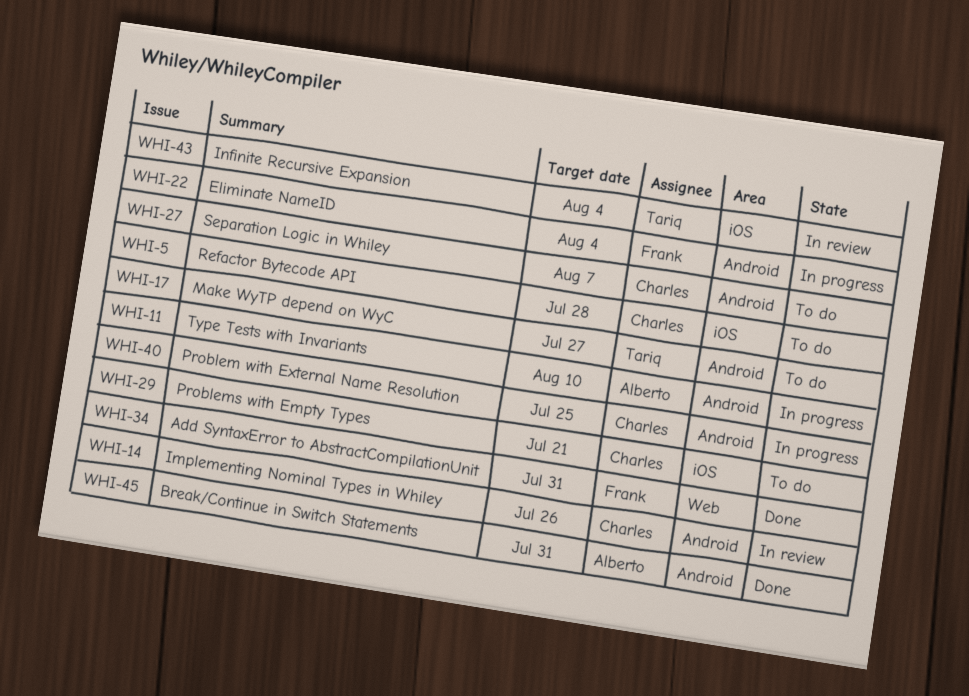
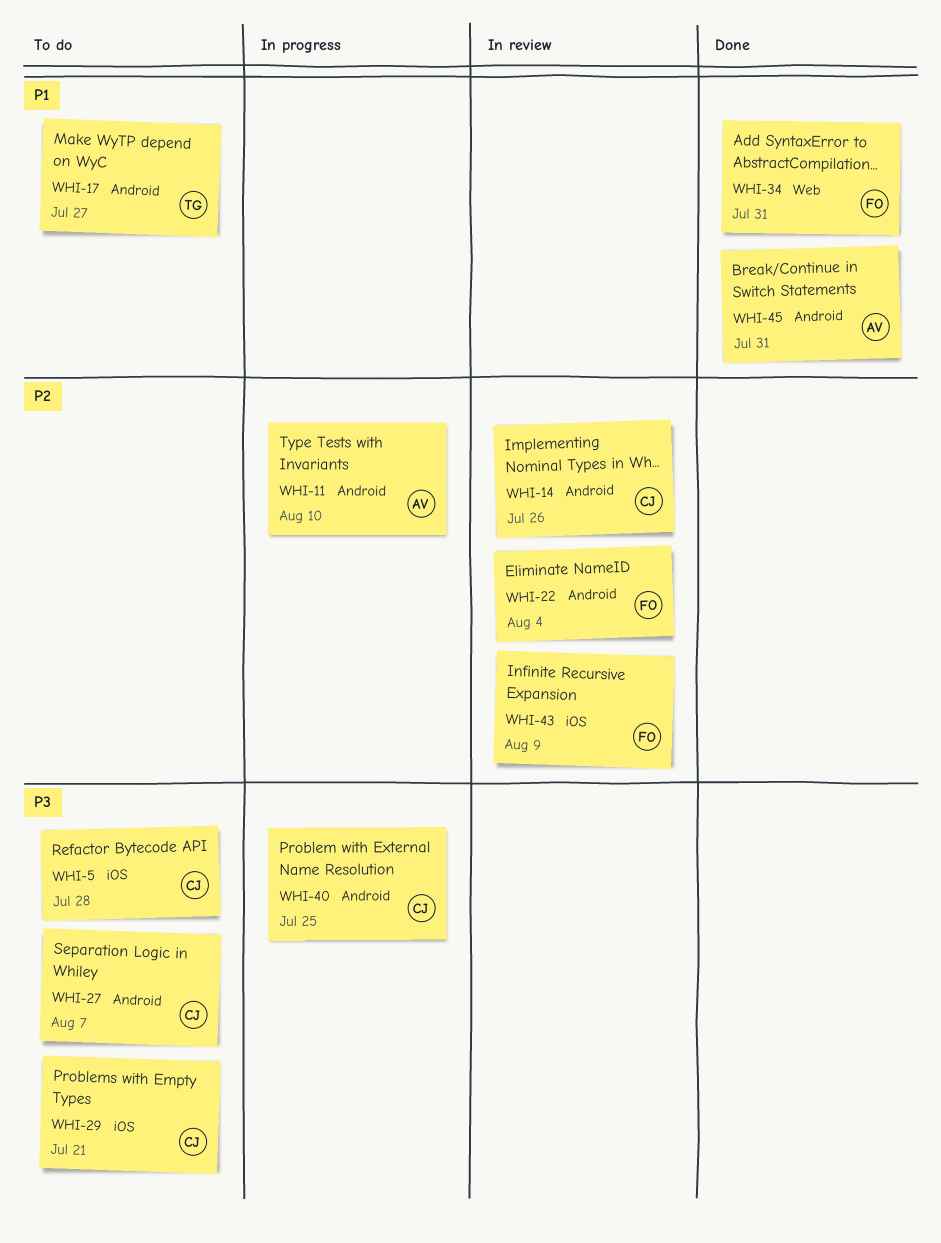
WHI-22, status: In progress -> In review
WHI-43, owner: Tariq -> Frank
WHI-43, due: Aug 4 -> Aug 9

